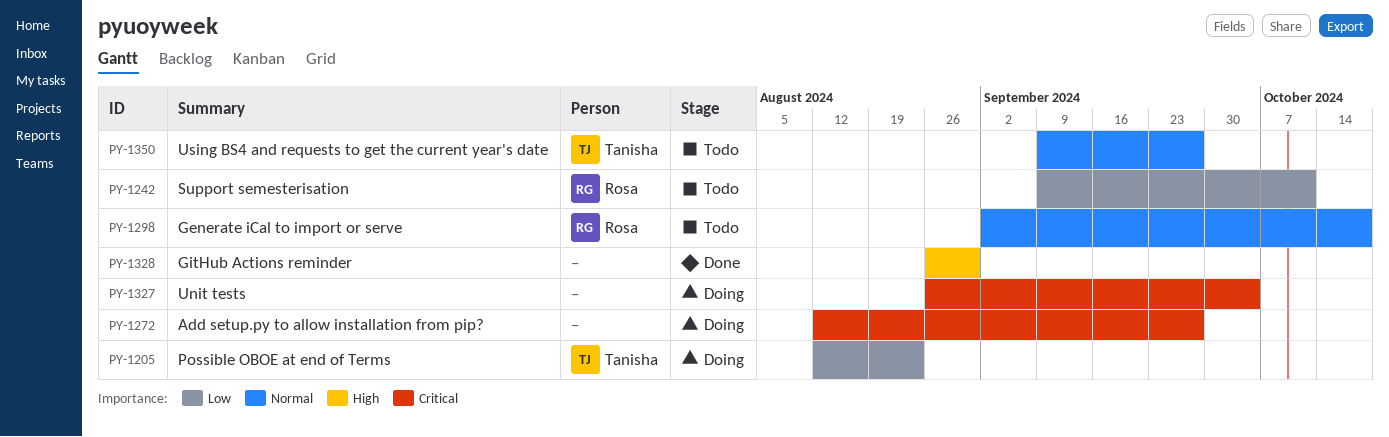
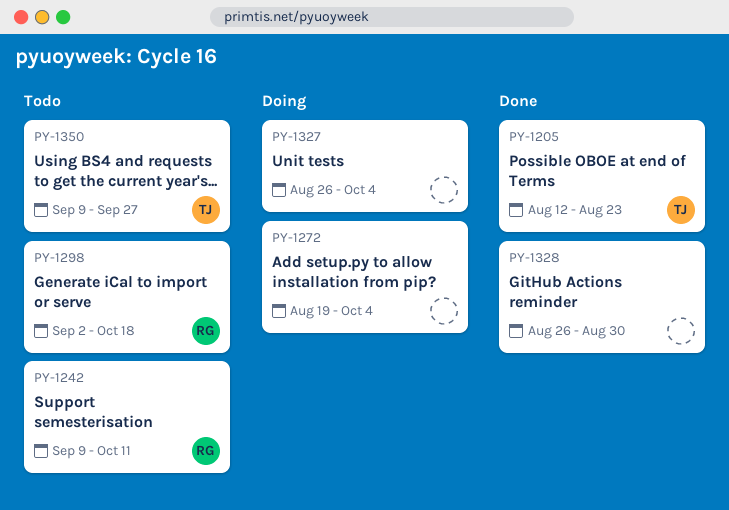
PY-1205, status: Doing -> Done
PY-1272, start: Aug 12 -> Aug 19
PY-1272, due: Sep 27 -> Oct 4

